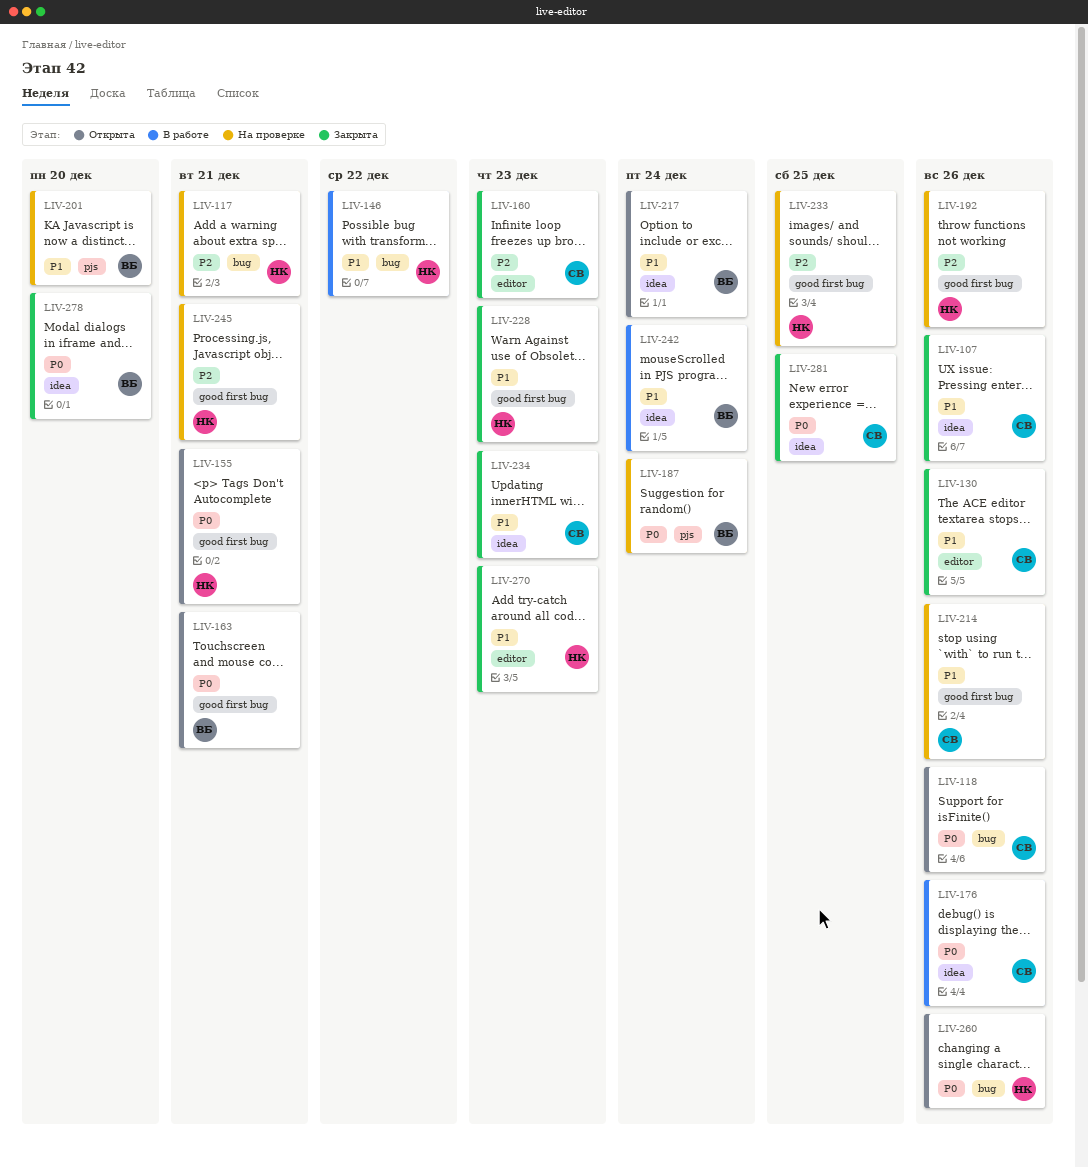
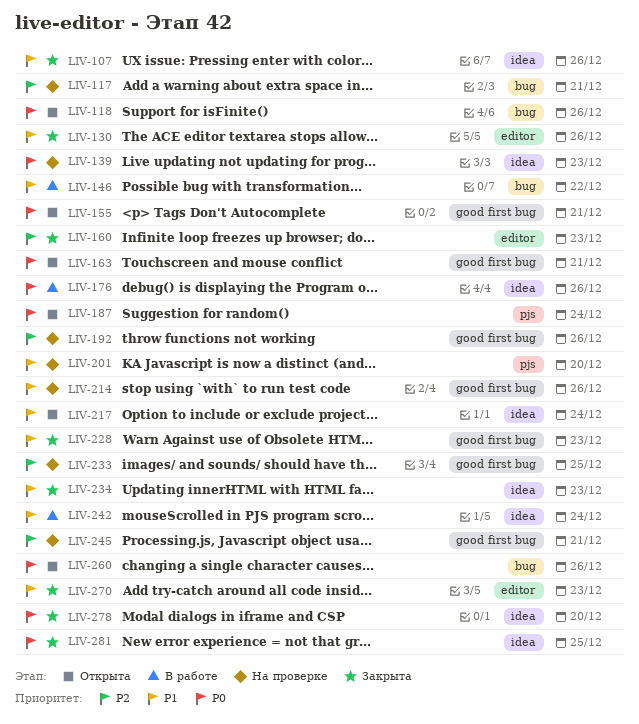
LIV-139: none -> present
LIV-187, status: На проверке -> Открыта

